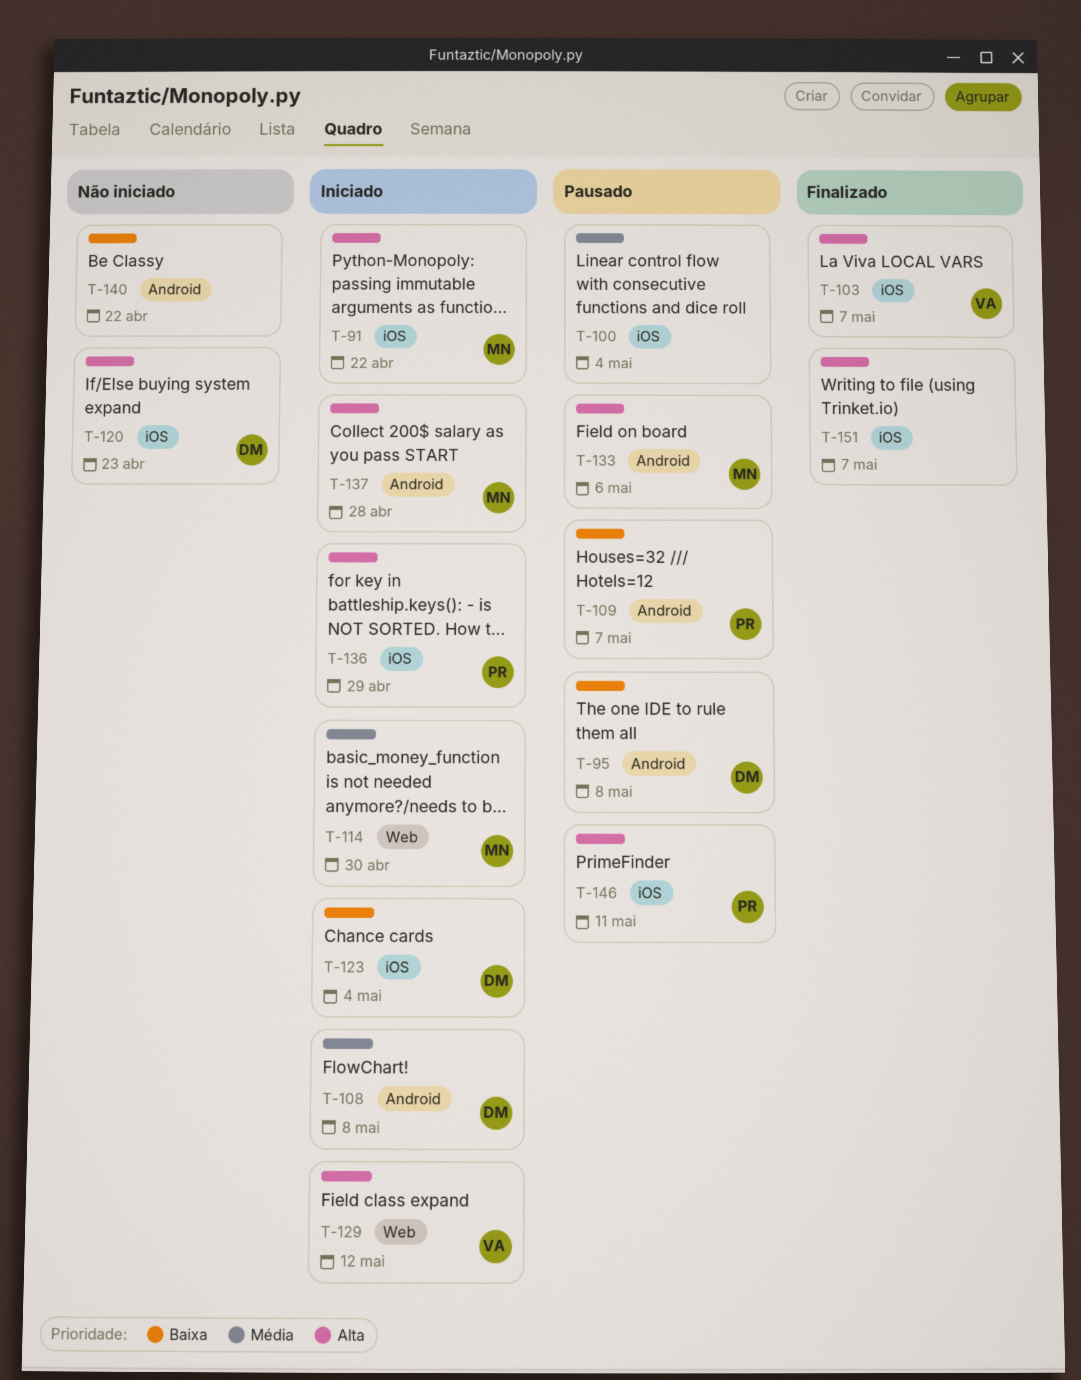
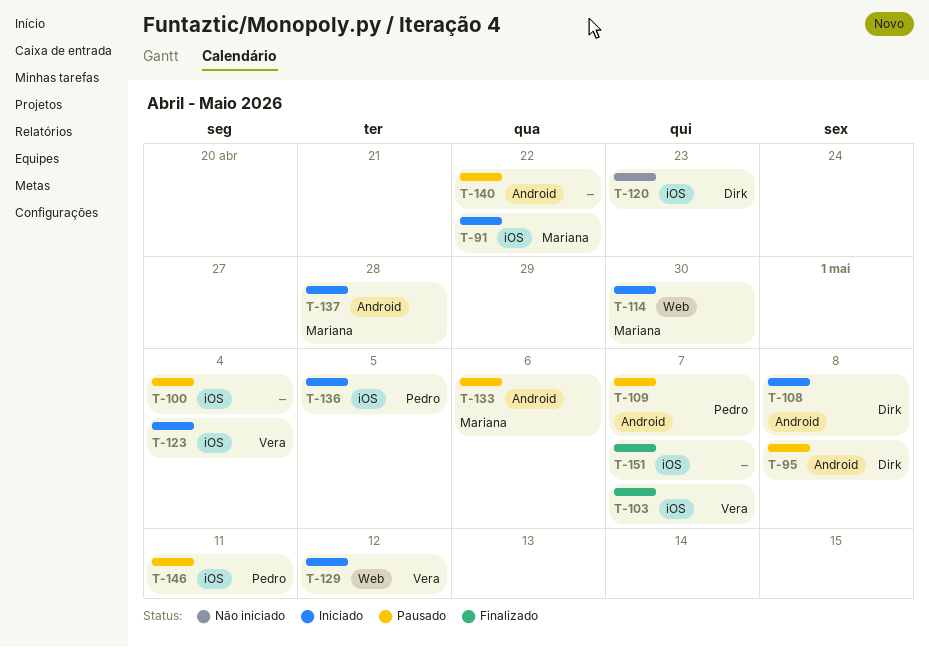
T-123, owner: Dirk -> Vera
T-136, due: Apr 29 -> May 5
T-140, status: Não iniciado -> Pausado

